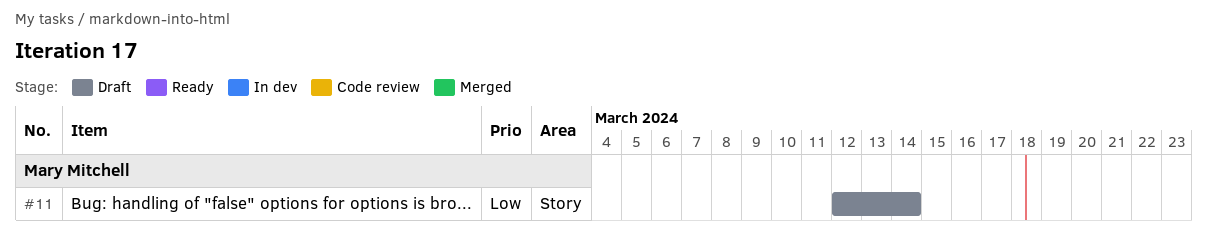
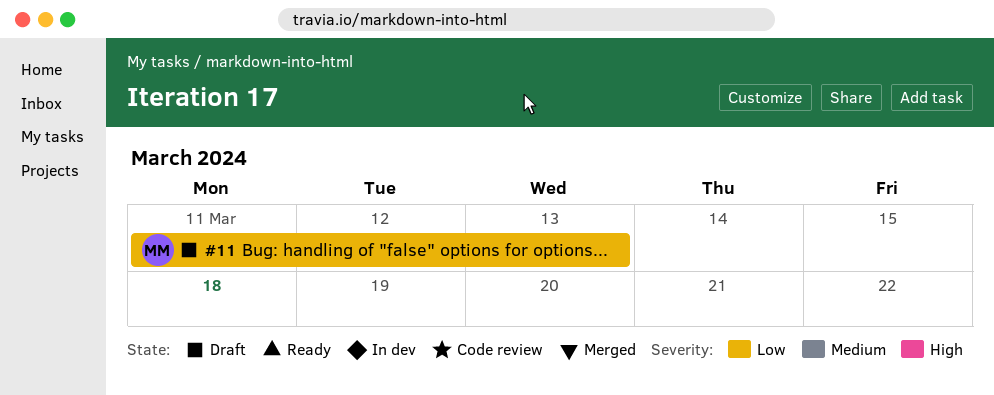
#11, start: Mar 12 -> Mar 11
#11, due: Mar 14 -> Mar 13

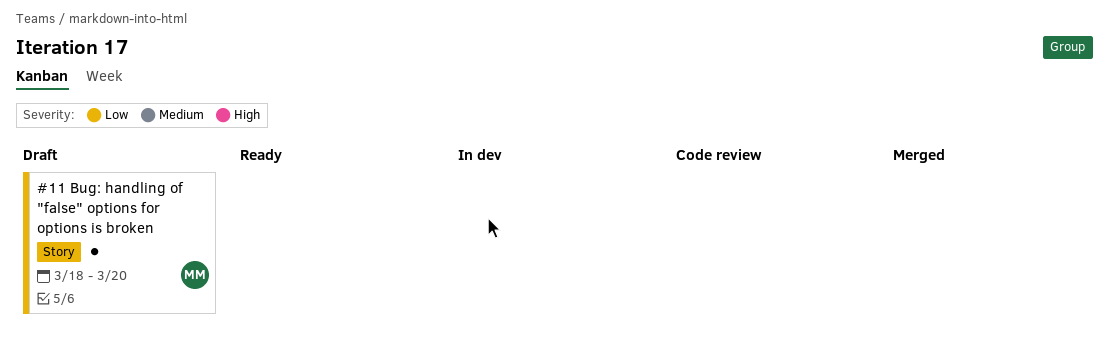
#11, start: Mar 11 -> Mar 18
#11, due: Mar 13 -> Mar 20

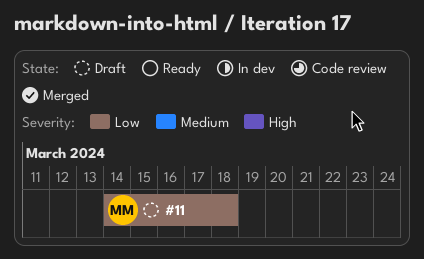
#11, start: Mar 18 -> Mar 14
#11, due: Mar 20 -> Mar 18

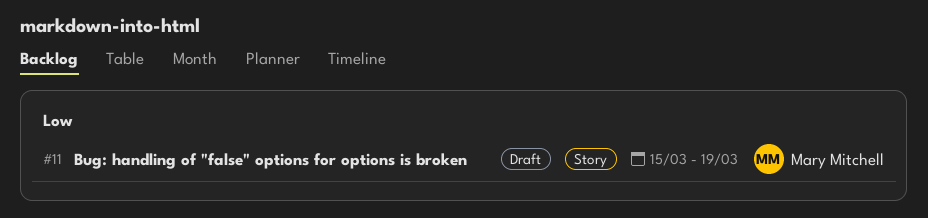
#11, start: Mar 14 -> Mar 15
#11, due: Mar 18 -> Mar 19

